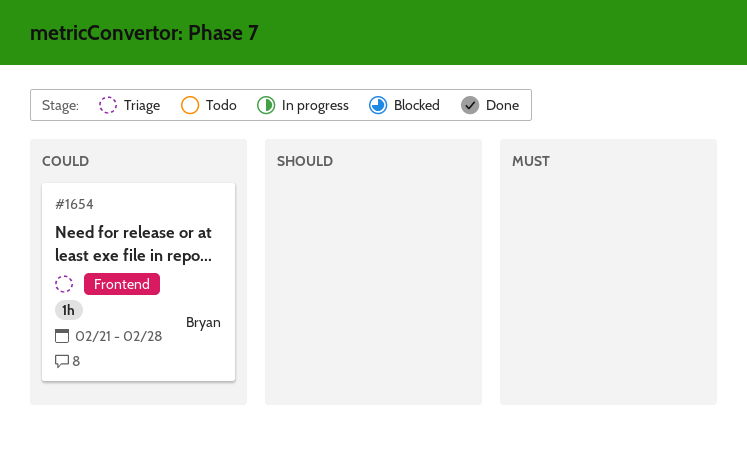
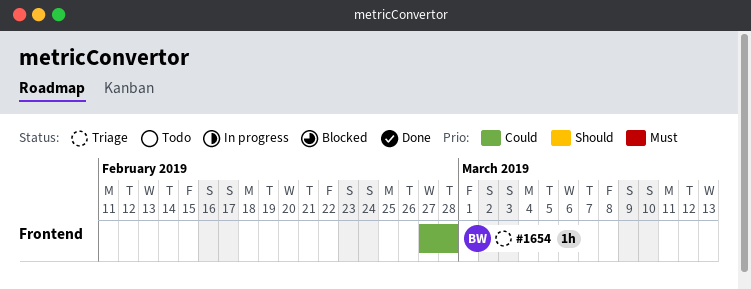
#1654, start: Feb 21 -> Feb 27

